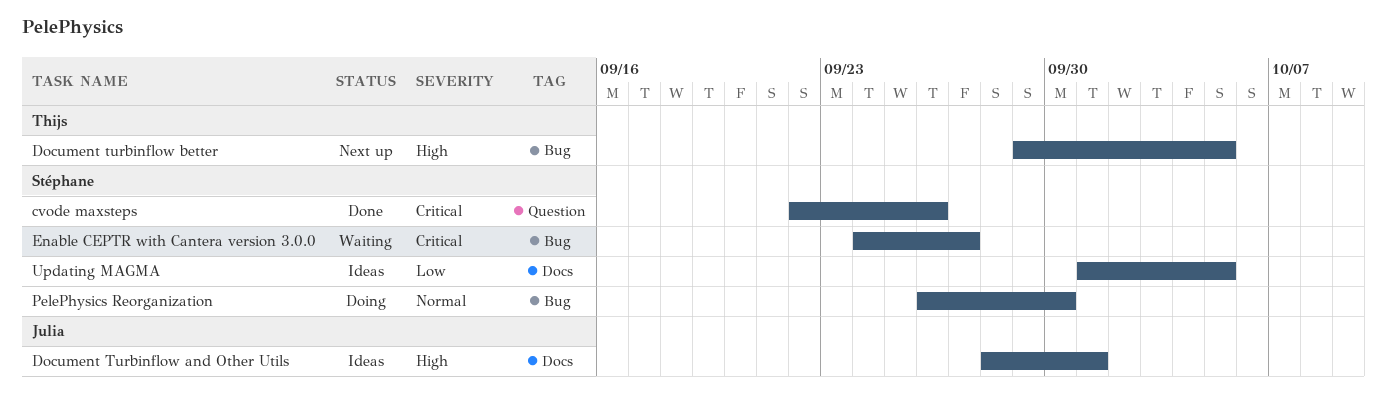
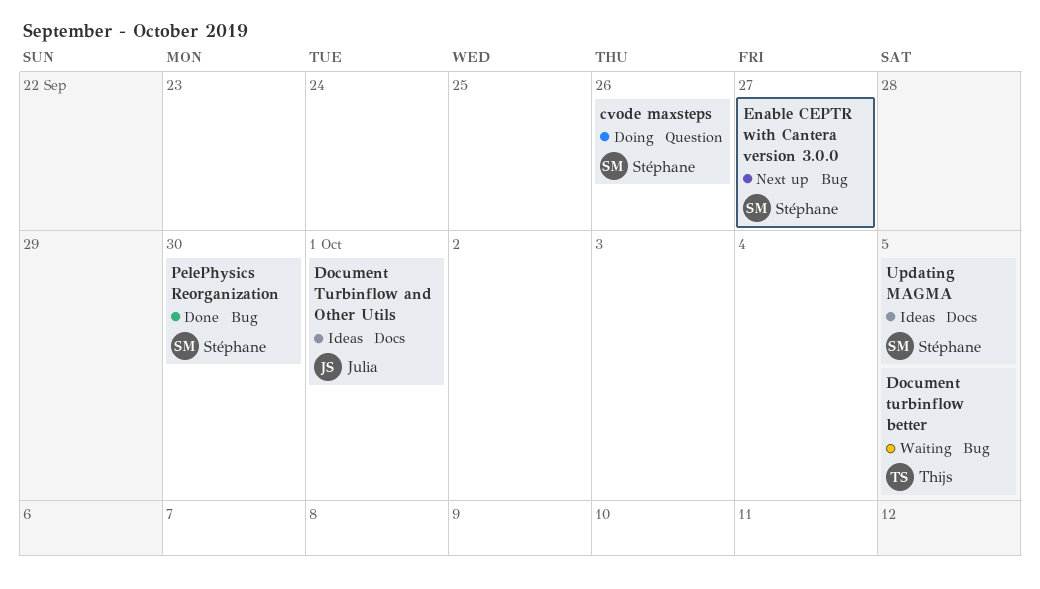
cvode maxsteps, status: Done -> Doing
Document turbinflow better, status: Next up -> Waiting
Enable CEPTR with Cantera version 3.0.0, status: Waiting -> Next up
PelePhysics Reorganization, status: Doing -> Done

